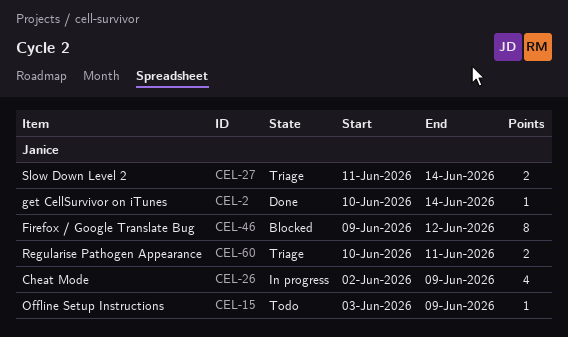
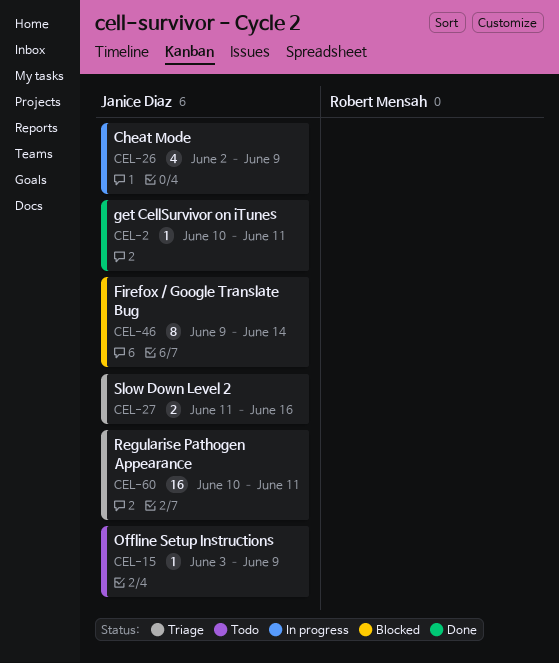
CEL-2, due: Jun 14 -> Jun 11
CEL-27, due: Jun 14 -> Jun 16
CEL-46, due: Jun 12 -> Jun 14
CEL-60, estimate: 2 -> 16

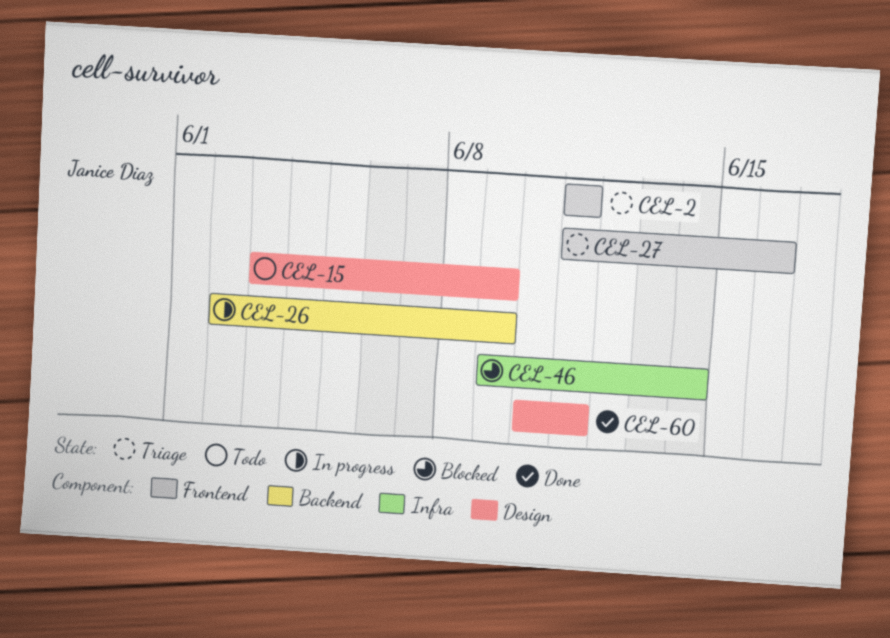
CEL-2, status: Done -> Triage
CEL-2, start: Jun 10 -> Jun 11
CEL-60, status: Triage -> Done

